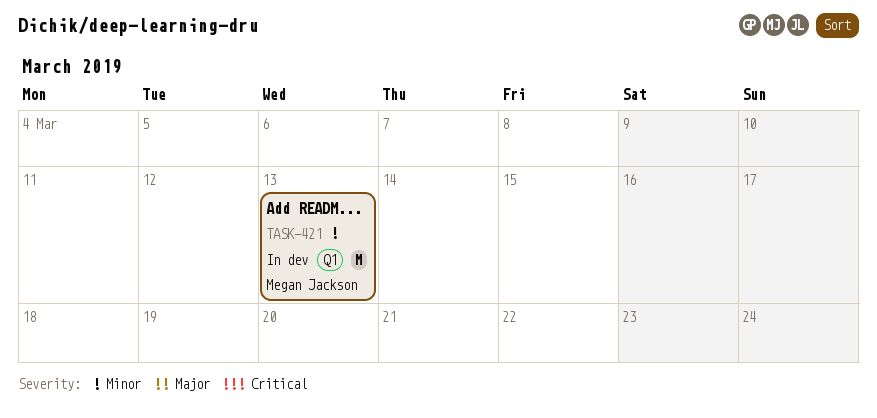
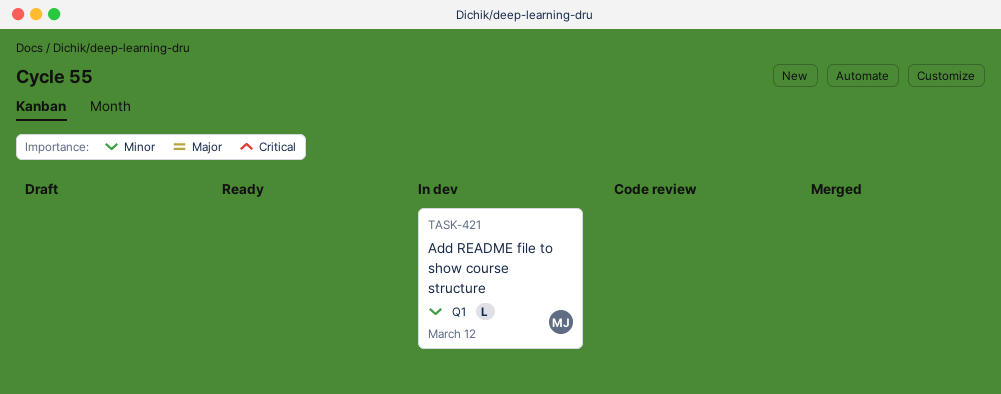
TASK-421, estimate: M -> L
TASK-421, due: Mar 13 -> Mar 12

